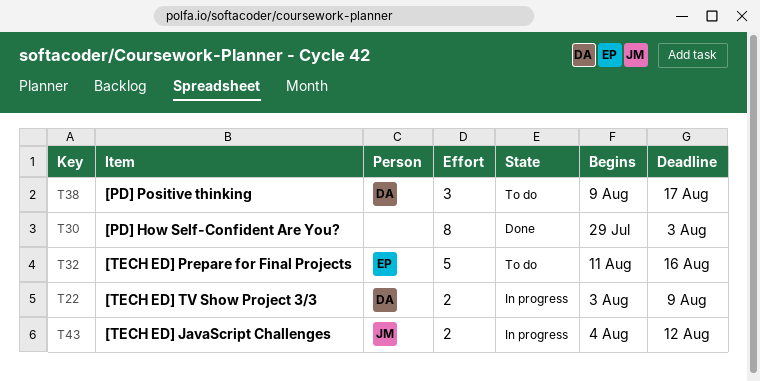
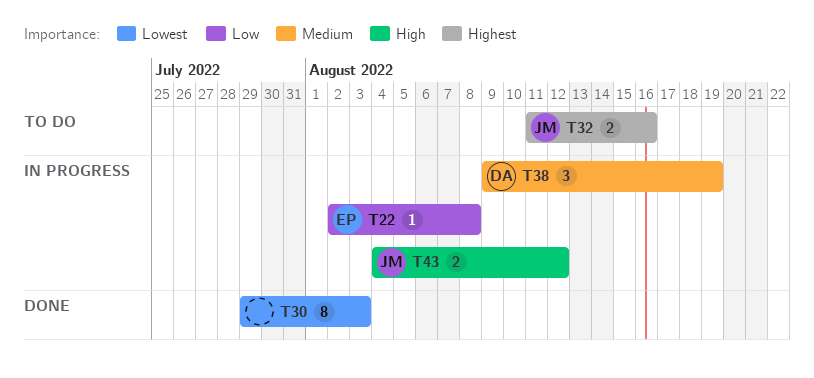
T22, owner: DA -> EP
T22, estimate: 2 -> 1
T22, start: Aug 3 -> Aug 2
T22, due: Aug 9 -> Aug 8
T32, owner: EP -> JM
T32, estimate: 5 -> 2
T38, status: To do -> In progress
T38, due: Aug 17 -> Aug 19

